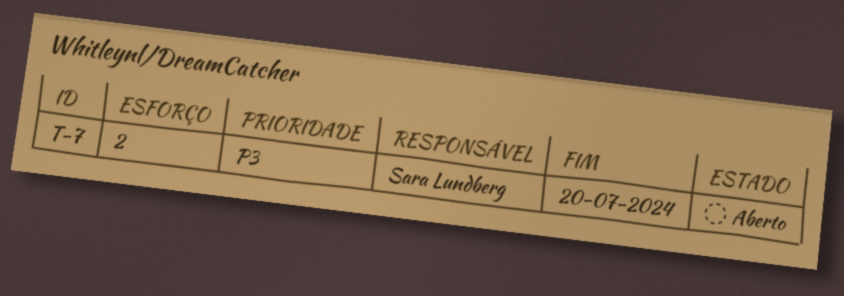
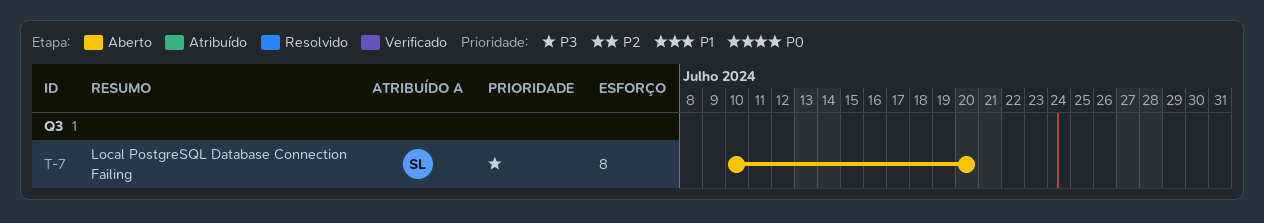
T-7, estimate: 2 -> 8

